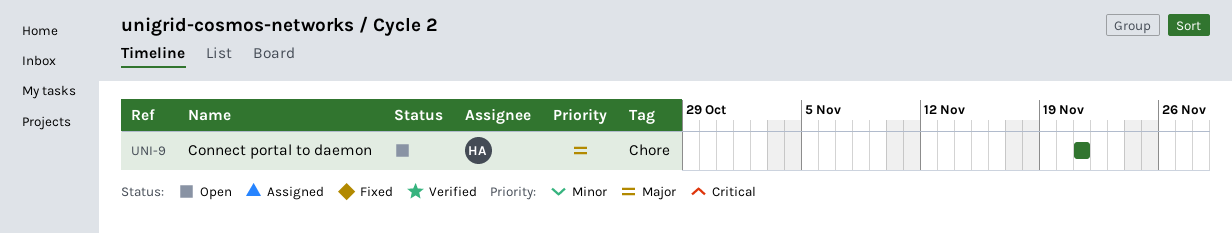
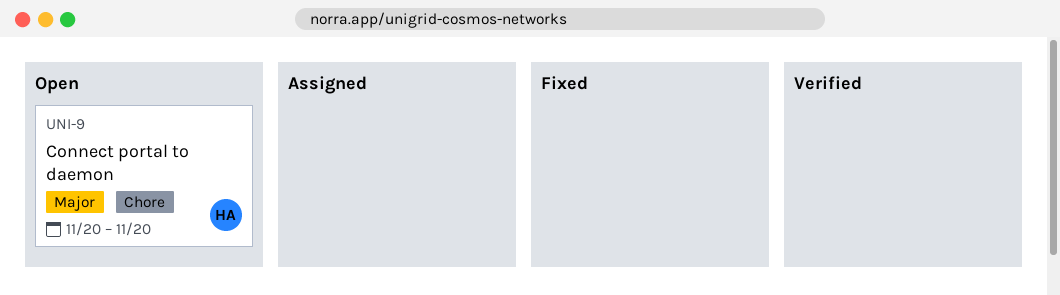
UNI-9, start: Nov 21 -> Nov 20
UNI-9, due: Nov 21 -> Nov 20

